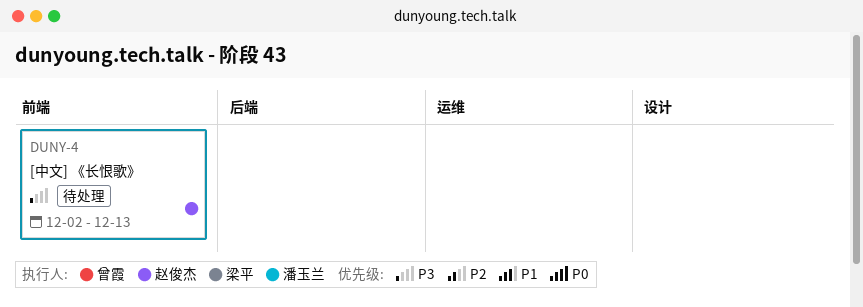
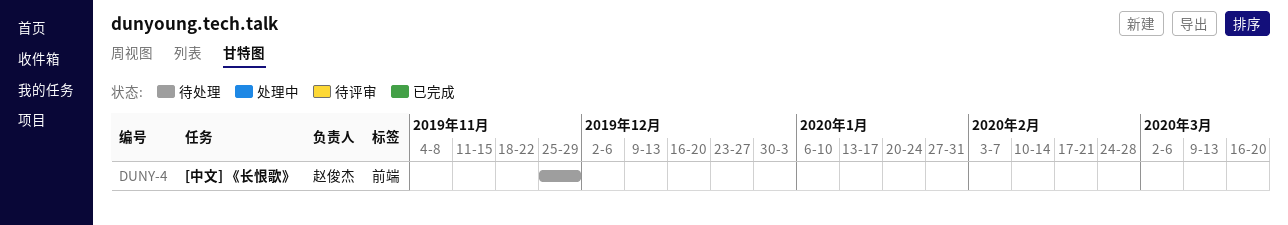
DUNY-4, start: Dec 2 -> Nov 25
DUNY-4, due: Dec 13 -> Nov 29

